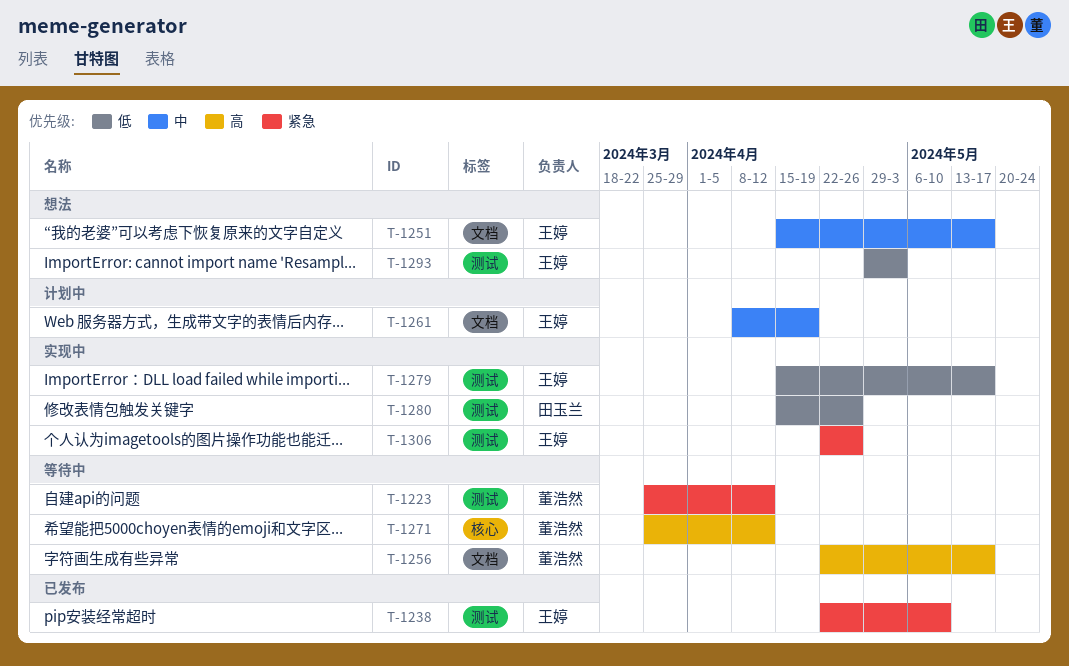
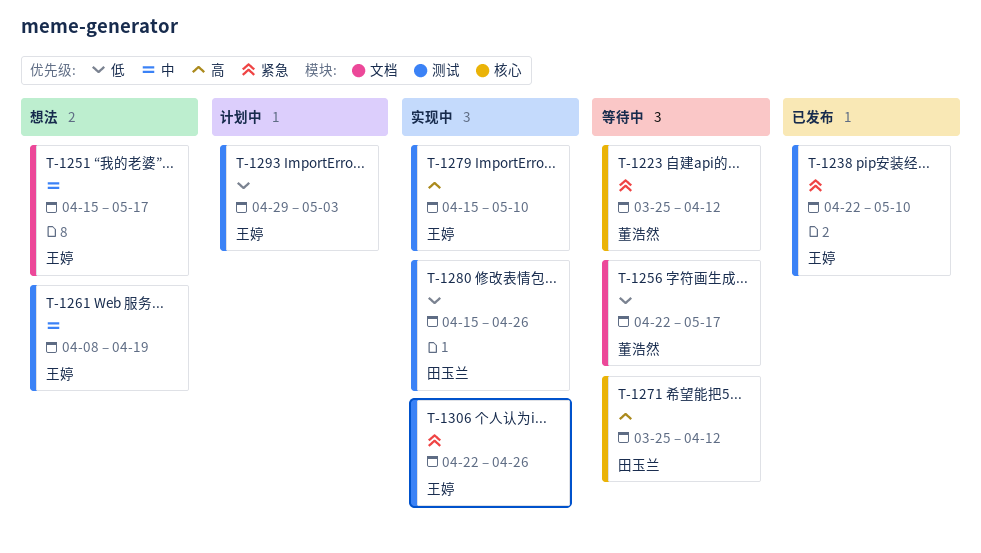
T-1223, label: 测试 -> 核心
T-1256, priority: 高 -> 低
T-1261, status: 计划中 -> 想法
T-1261, label: 文档 -> 测试
T-1271, owner: 董浩然 -> 田玉兰
T-1279, priority: 低 -> 高
T-1279, due: May 17 -> May 10
T-1293, status: 想法 -> 计划中

